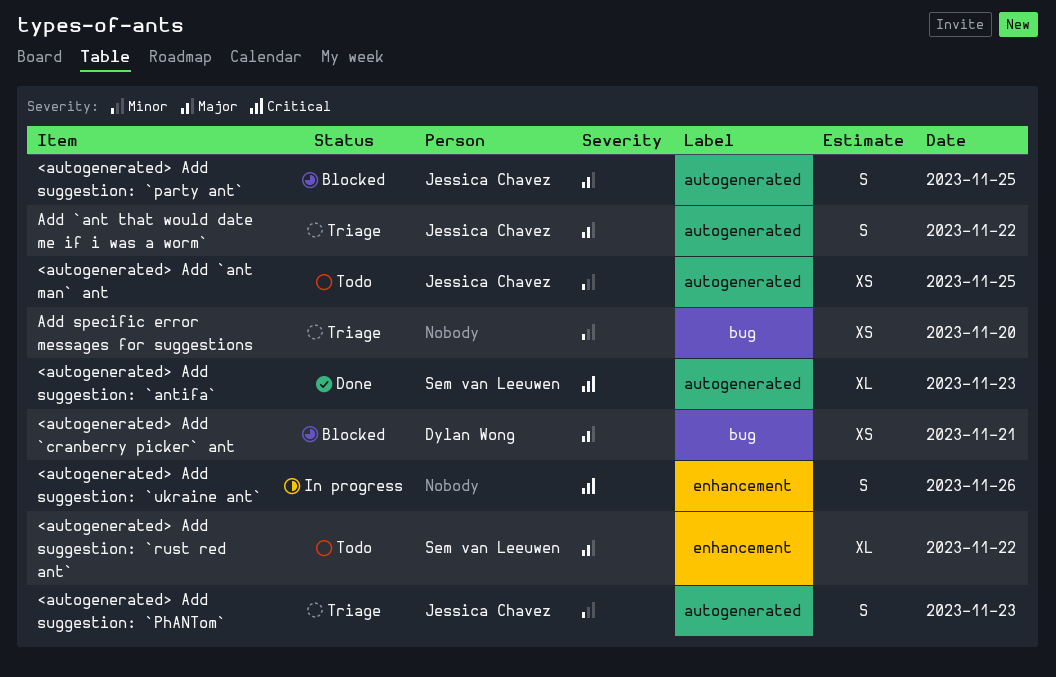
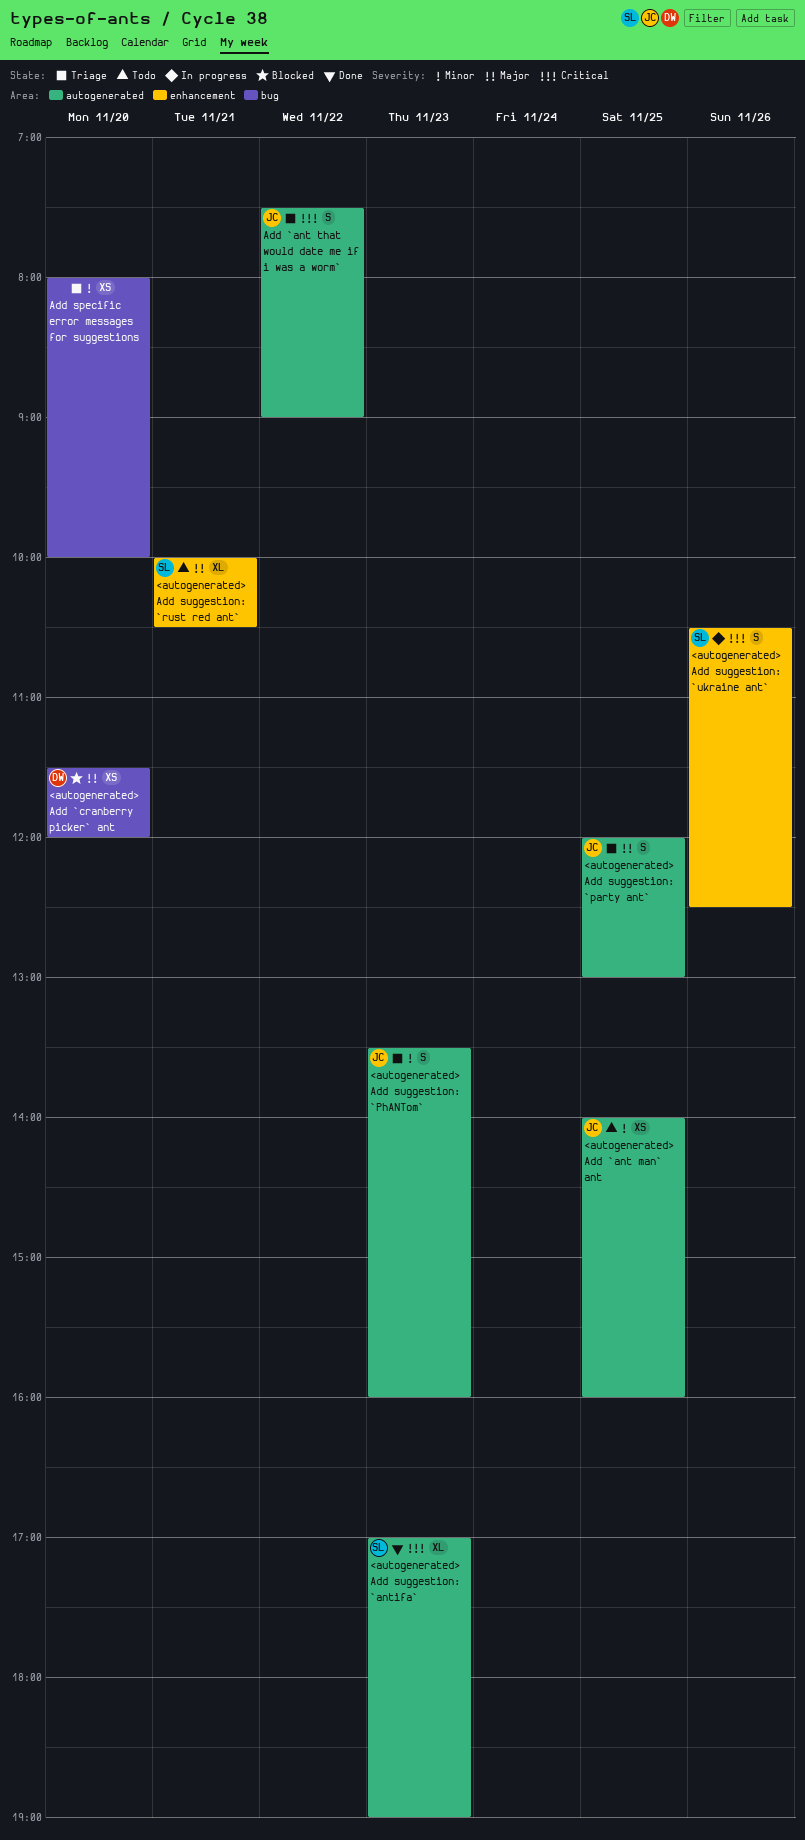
<autogenerated> Add `cranberry picker` ant, day: Nov 21 -> Nov 20
<autogenerated> Add suggestion: `party ant`, status: Blocked -> Triage
<autogenerated> Add suggestion: `rust red ant`, day: Nov 22 -> Nov 21
<autogenerated> Add suggestion: `ukraine ant`, owner: none -> Sem van Leeuwen
Add `ant that would date me if i was a worm`, priority: Major -> Critical

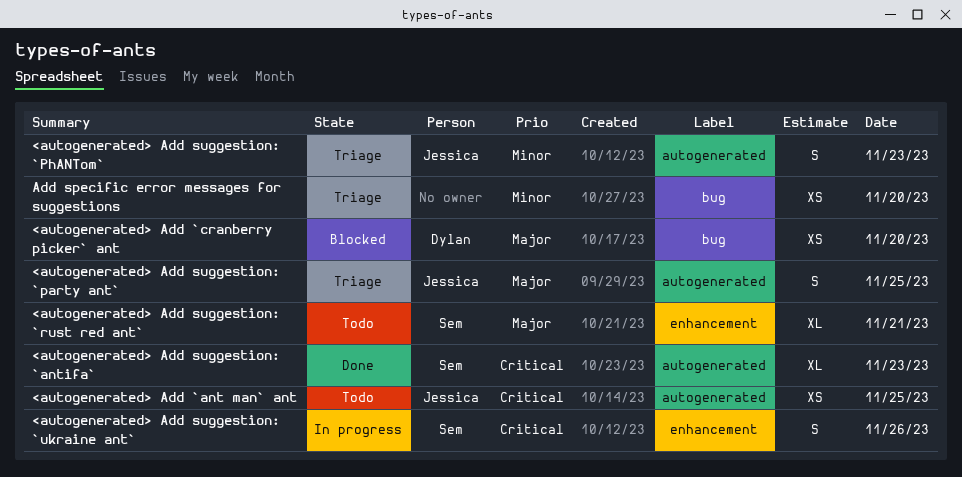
<autogenerated> Add `ant man` ant, priority: Minor -> Critical
Add `ant that would date me if i was a worm`: present -> none

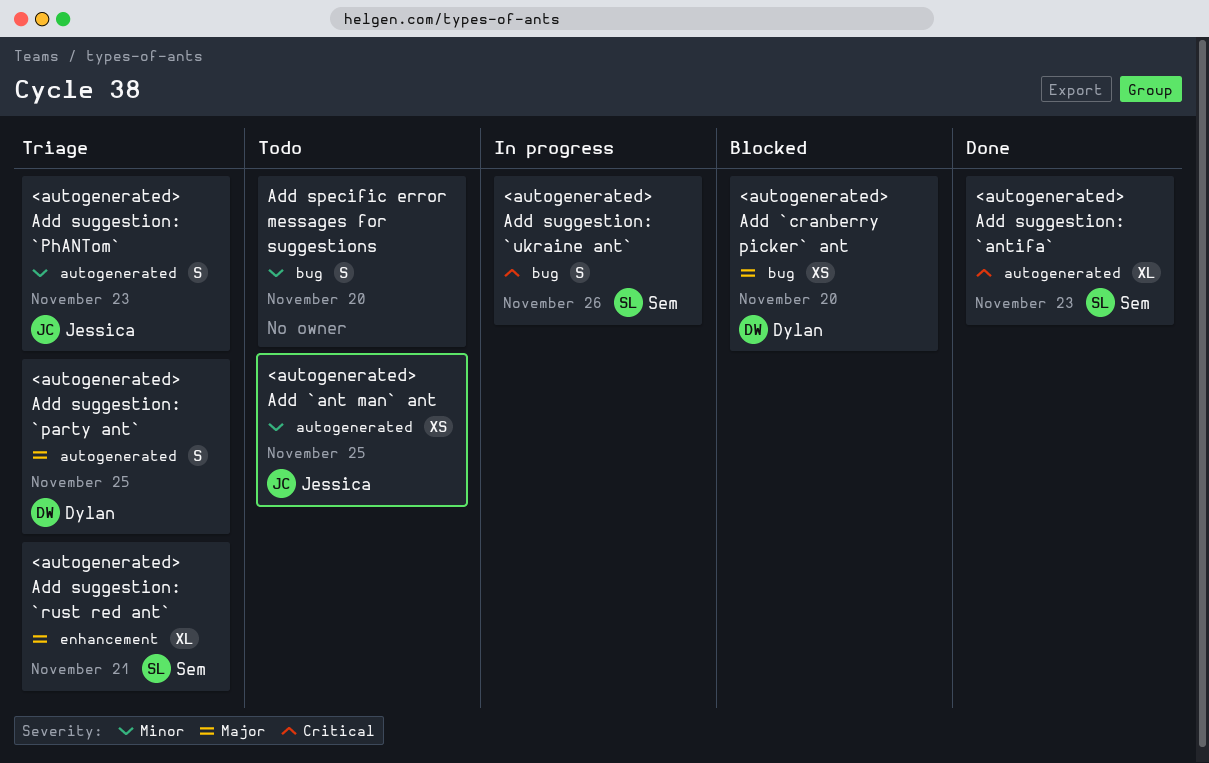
<autogenerated> Add `ant man` ant, priority: Critical -> Minor
<autogenerated> Add suggestion: `party ant`, owner: Jessica -> Dylan
<autogenerated> Add suggestion: `rust red ant`, status: Todo -> Triage
<autogenerated> Add suggestion: `ukraine ant`, label: enhancement -> bug
Add specific error messages for suggestions, status: Triage -> Todo
Add specific error messages for suggestions, estimate: XS -> S

